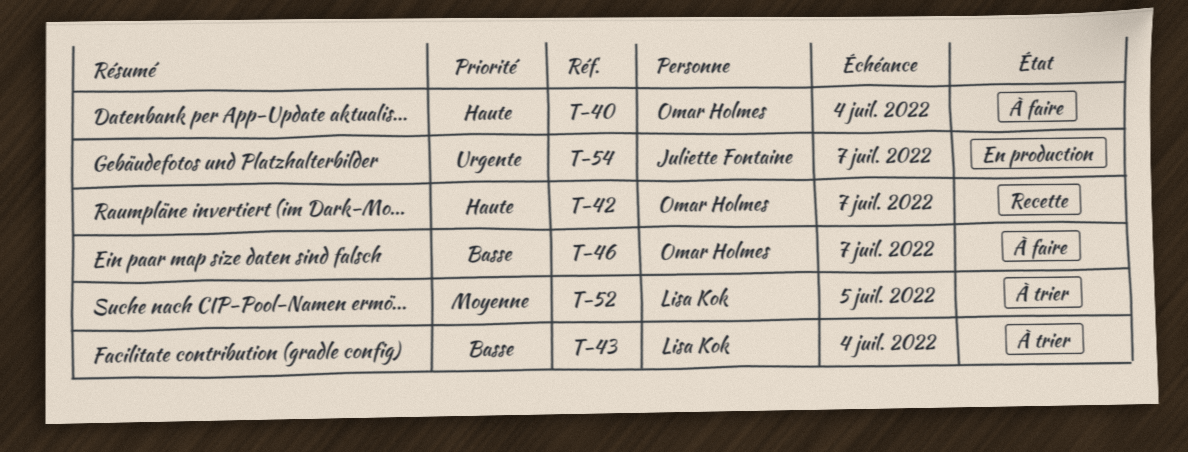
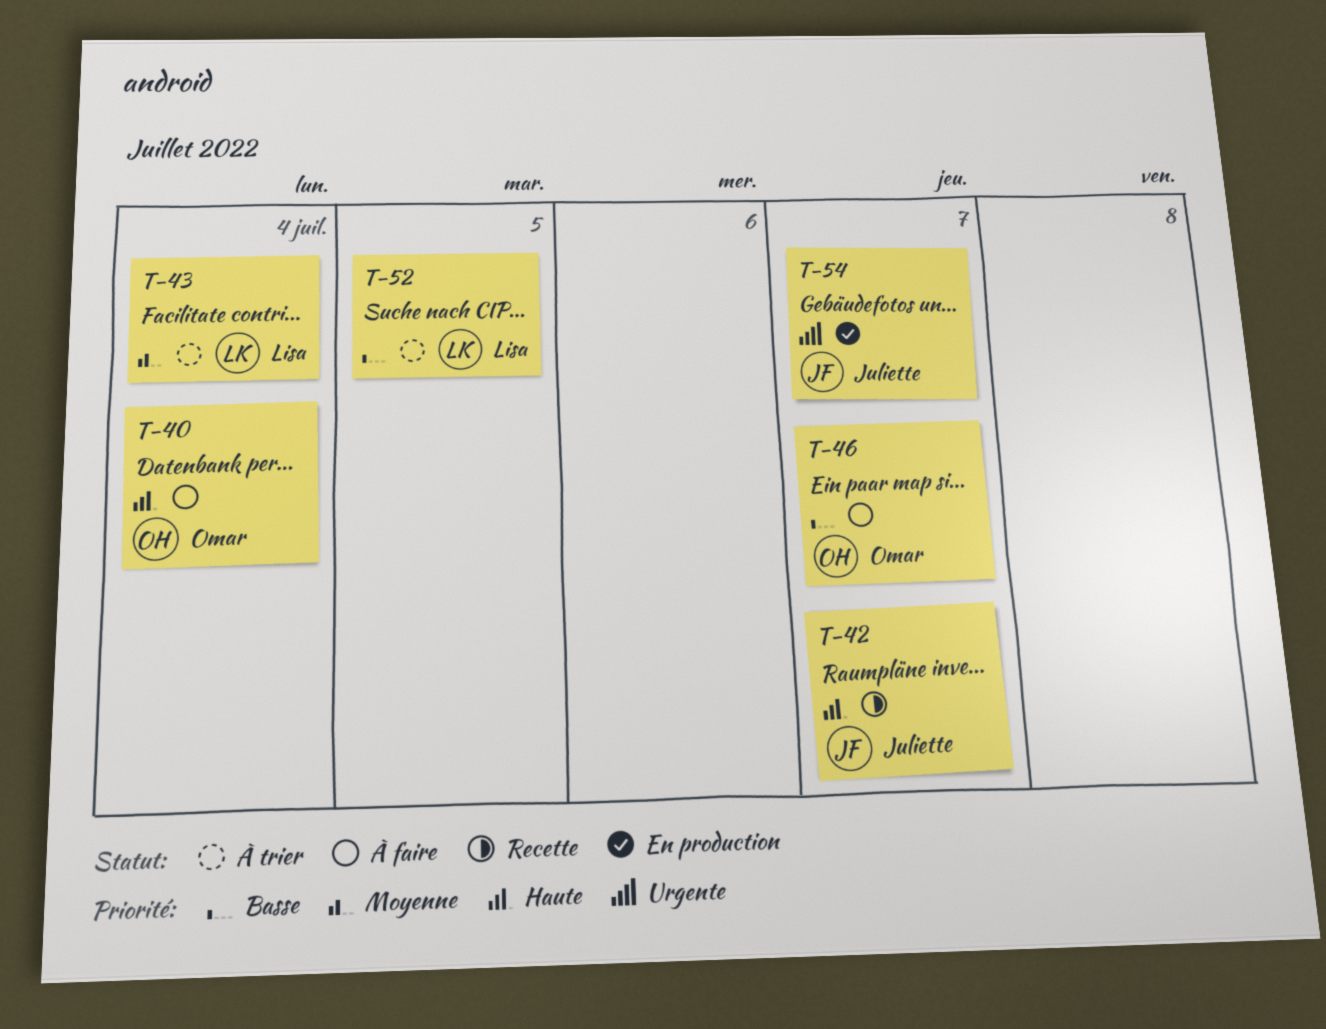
T-42, owner: Omar Holmes -> Juliette Fontaine
T-43, priority: Basse -> Moyenne
T-52, priority: Moyenne -> Basse

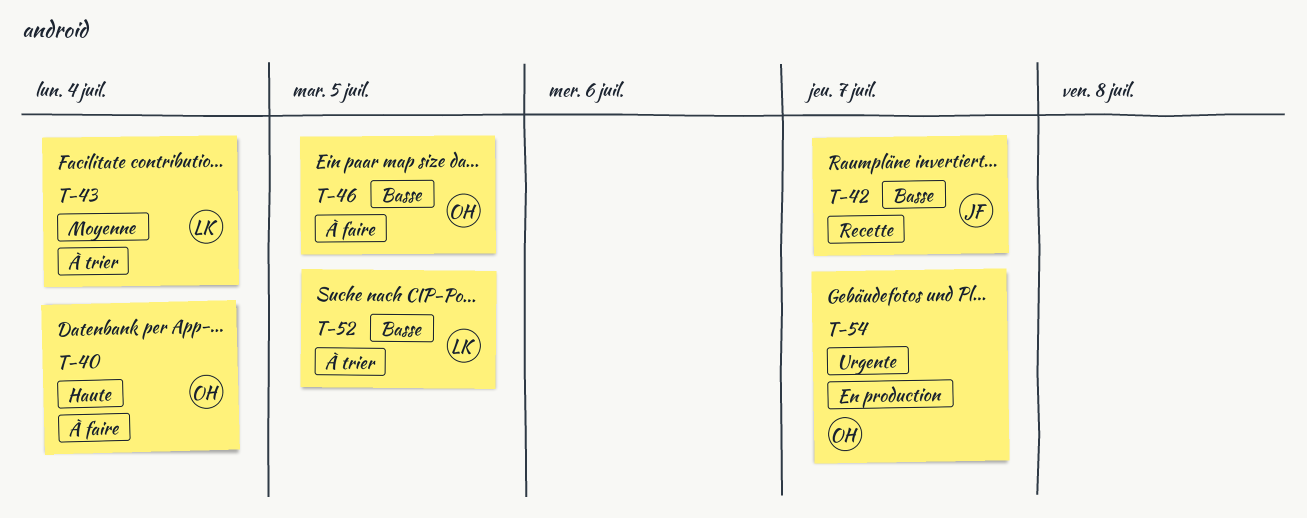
T-42, priority: Haute -> Basse
T-46, due: Jul 7 -> Jul 5
T-54, owner: Juliette -> Omar

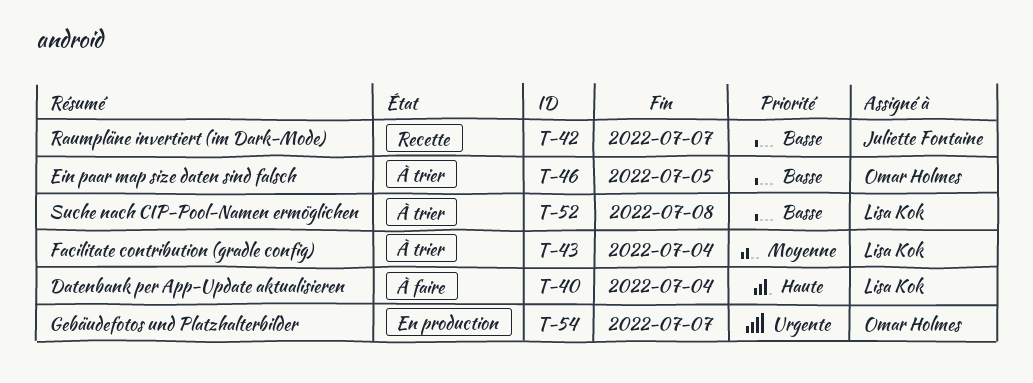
T-40, owner: Omar Holmes -> Lisa Kok
T-46, status: À faire -> À trier
T-52, due: Jul 5 -> Jul 8

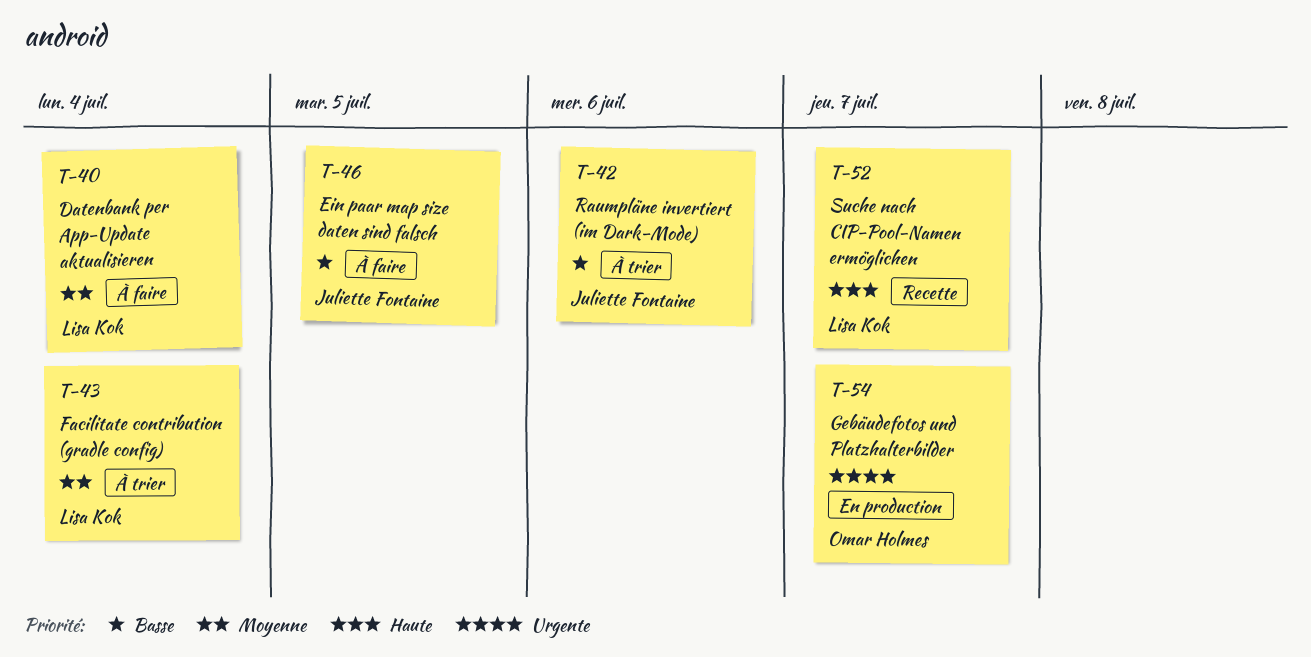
T-40, priority: Haute -> Moyenne
T-42, status: Recette -> À trier
T-42, due: Jul 7 -> Jul 6
T-46, status: À trier -> À faire
T-46, owner: Omar Holmes -> Juliette Fontaine
T-52, status: À trier -> Recette
T-52, priority: Basse -> Haute
T-52, due: Jul 8 -> Jul 7

